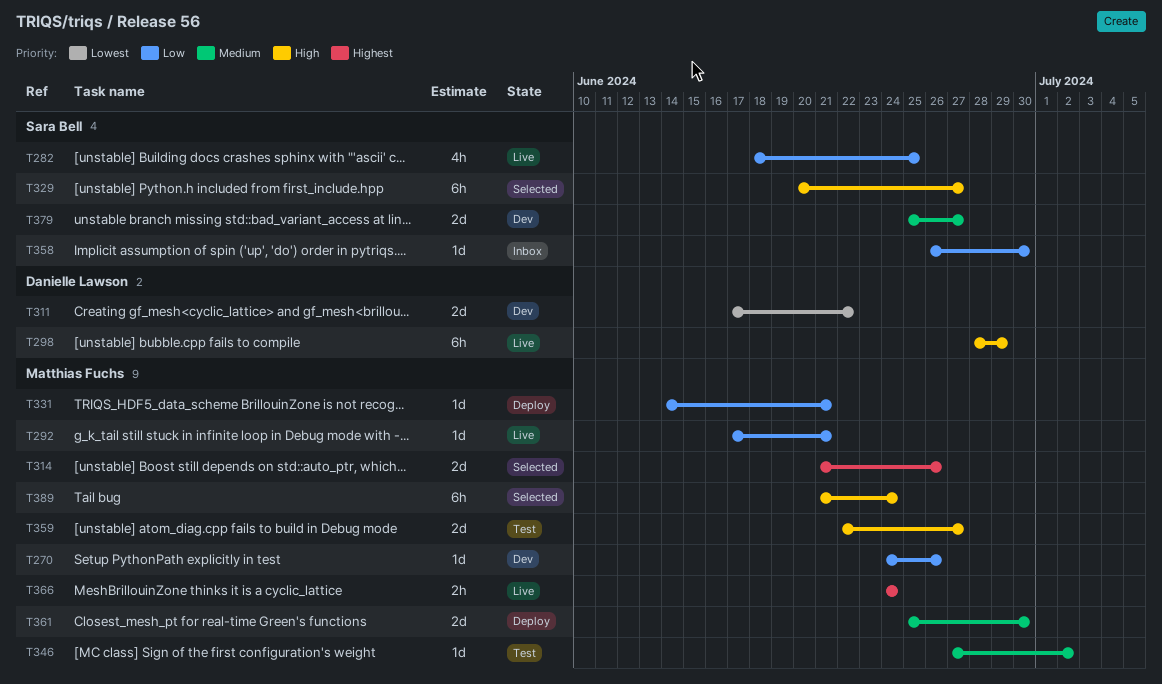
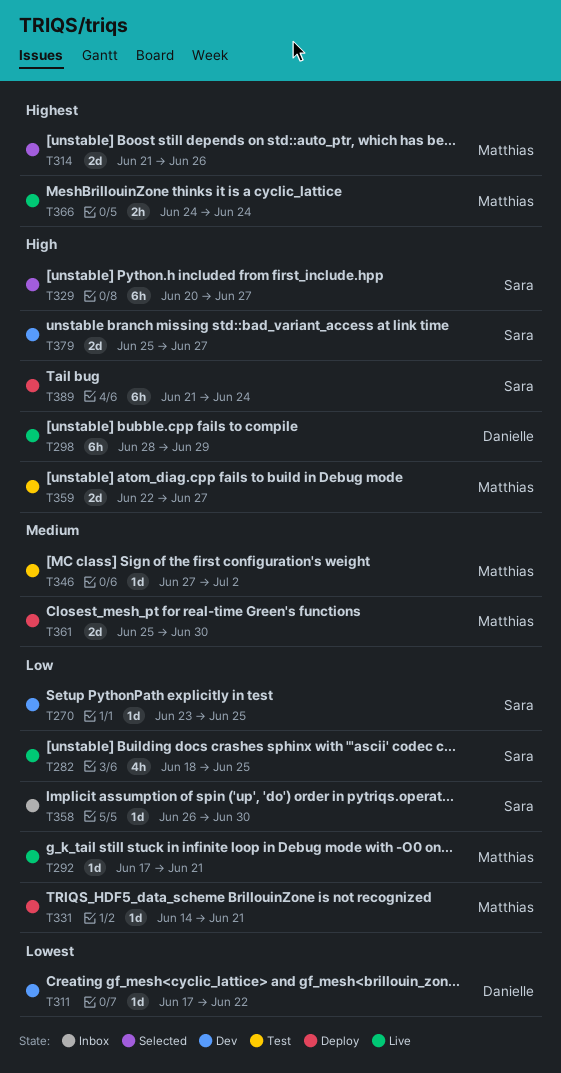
T270, owner: Matthias Fuchs -> Sara Bell
T270, start: Jun 24 -> Jun 23
T270, due: Jun 26 -> Jun 25
T311, estimate: 2d -> 1d
T379, priority: Medium -> High
T389, status: Selected -> Deploy
T389, owner: Matthias Fuchs -> Sara Bell

